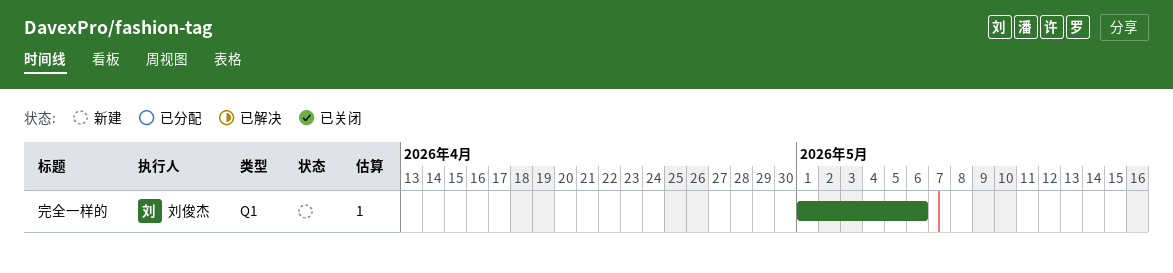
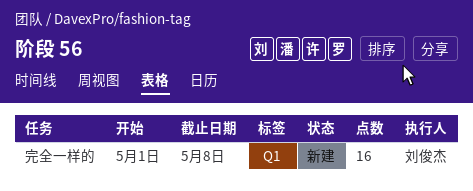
完全一样的, estimate: 1 -> 16
完全一样的, due: May 6 -> May 8

